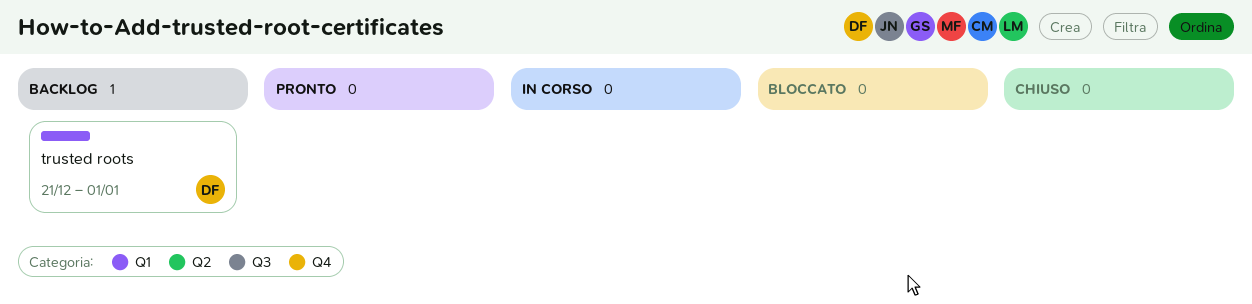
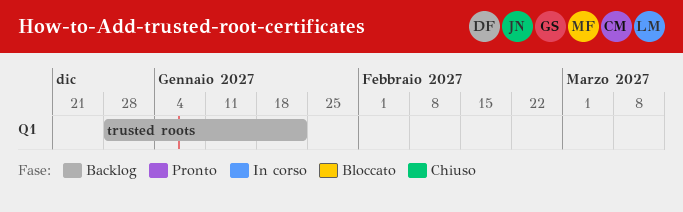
trusted roots, start: Dec 21 -> Dec 28
trusted roots, due: Jan 1 -> Jan 22

